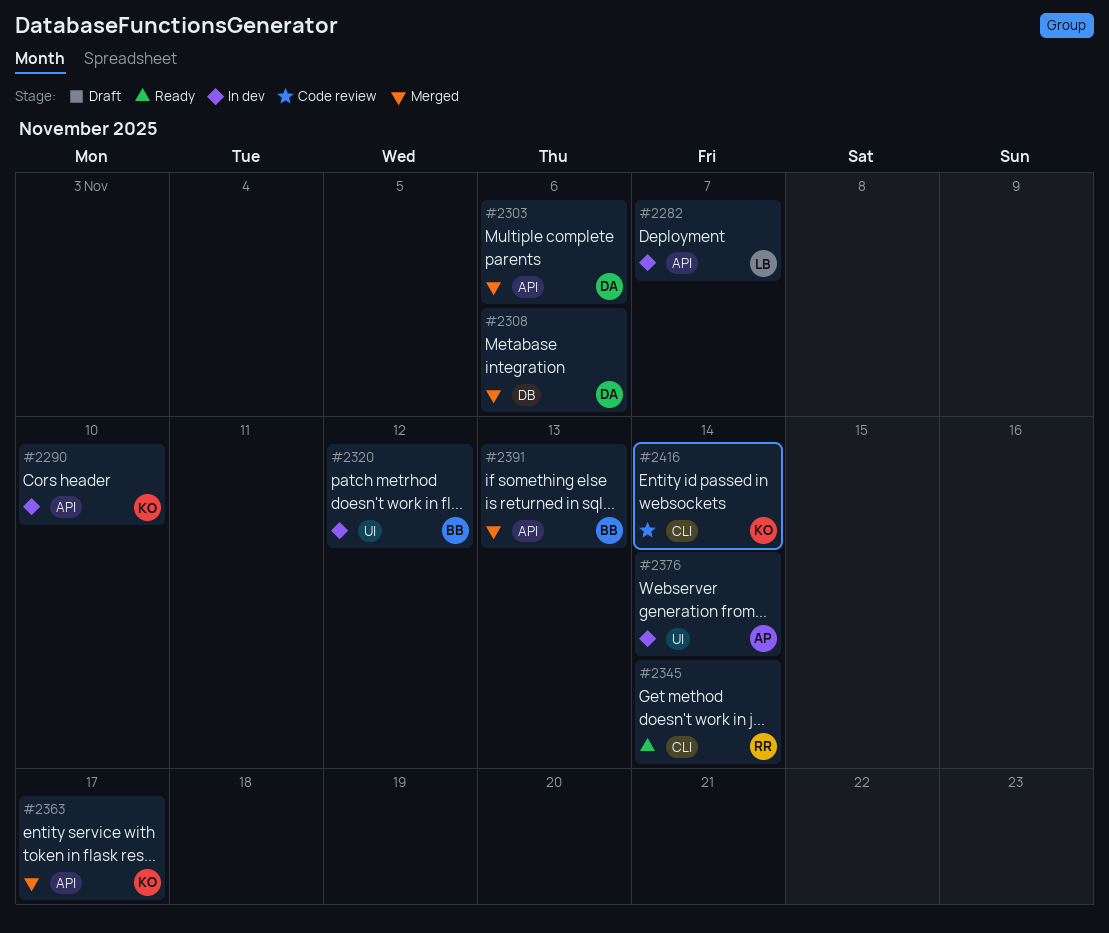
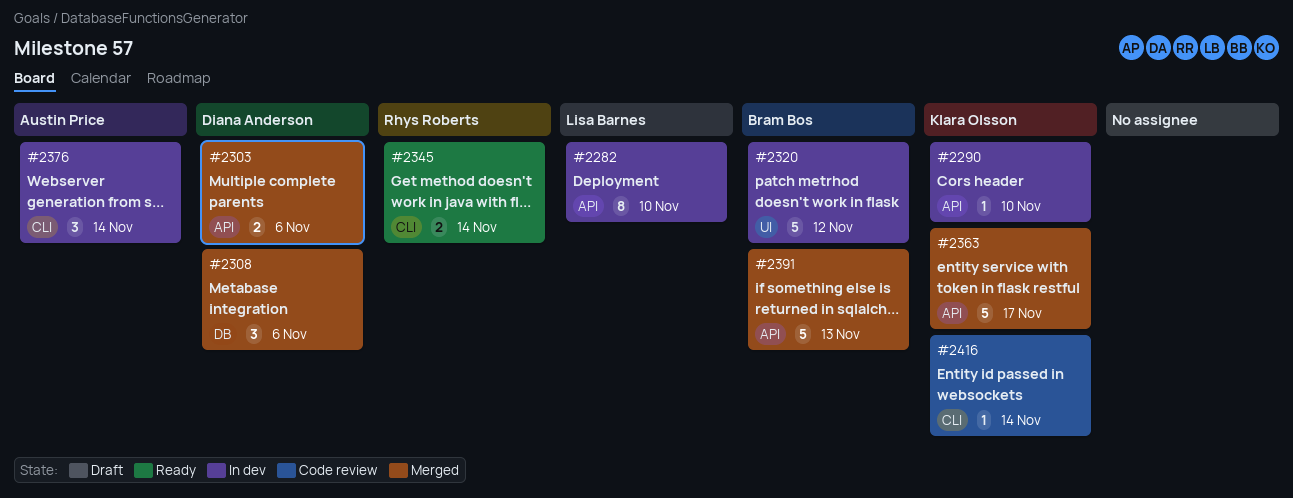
#2282, due: Nov 7 -> Nov 10
#2376, label: UI -> CLI

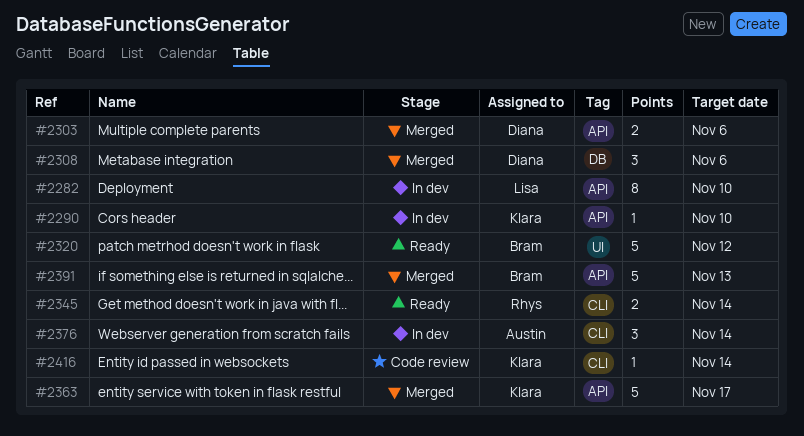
#2320, status: In dev -> Ready

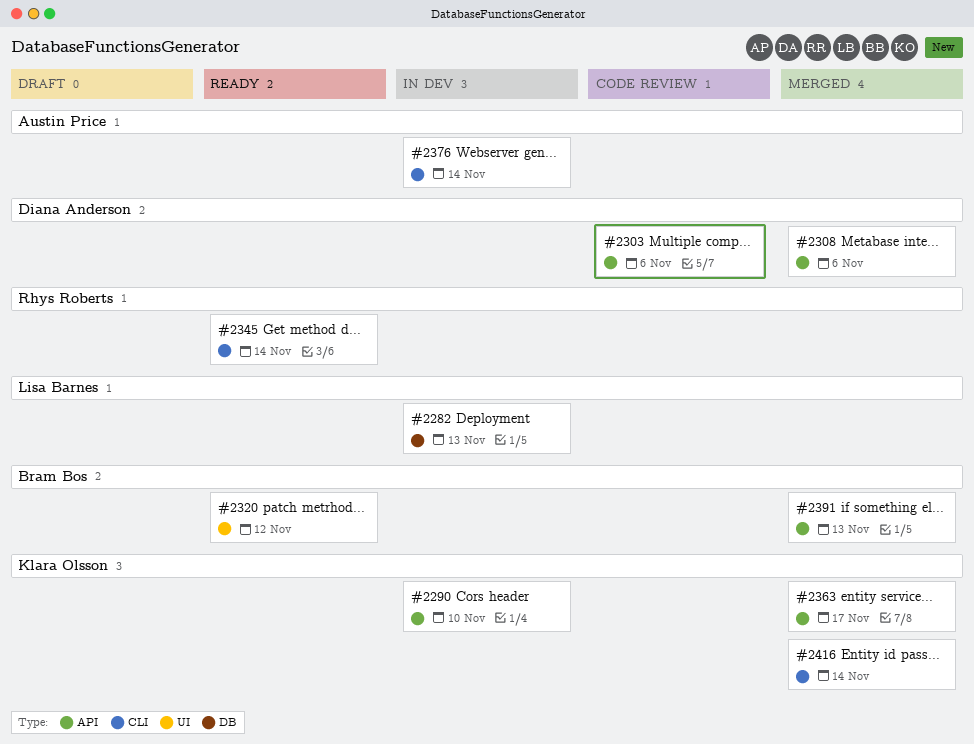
#2282, label: API -> DB
#2282, due: Nov 10 -> Nov 13
#2303, status: Merged -> Code review
#2308, label: DB -> API
#2416, status: Code review -> Merged

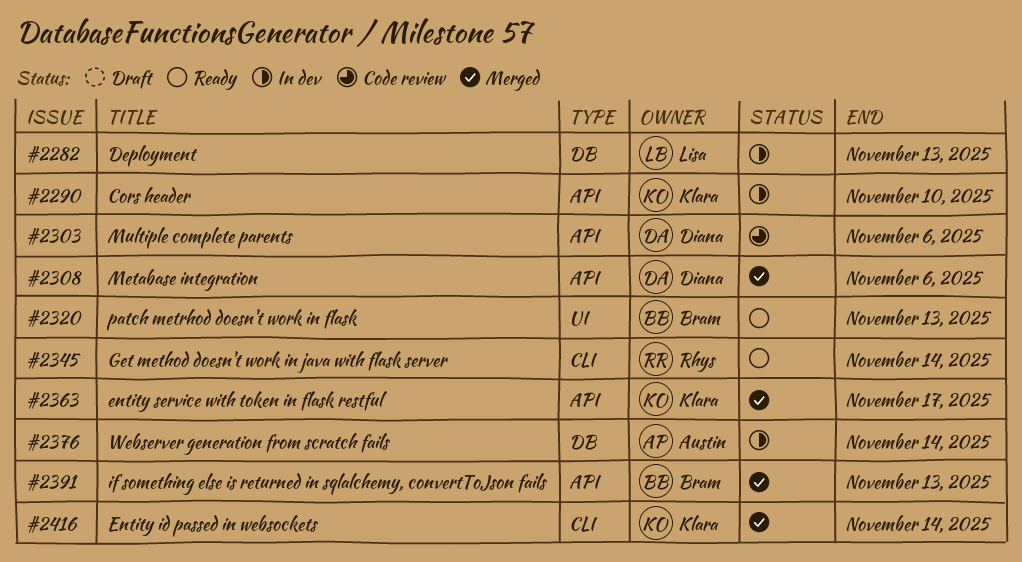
#2320, due: Nov 12 -> Nov 13
#2376, label: CLI -> DB

